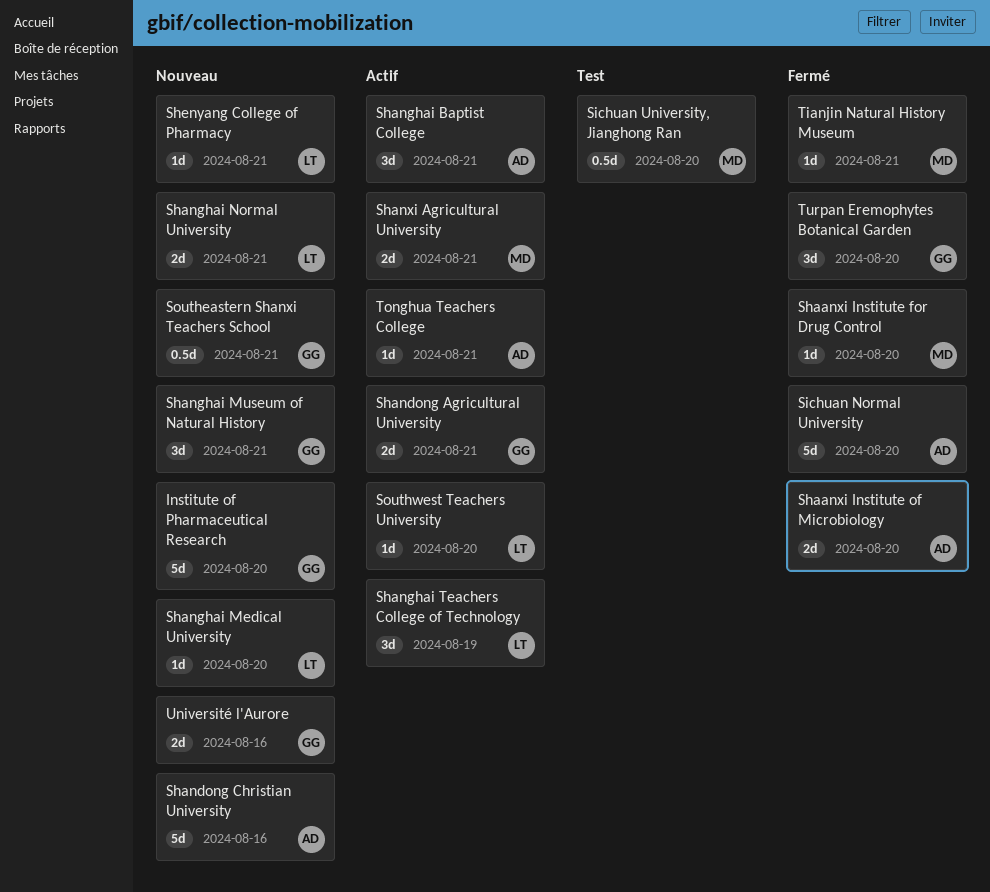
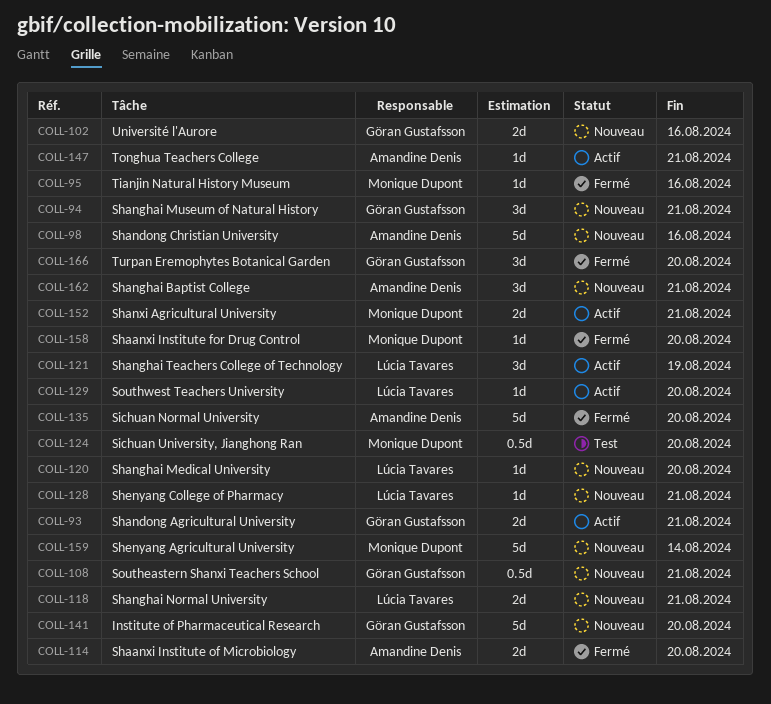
Shanghai Baptist College, status: Actif -> Nouveau
Shenyang Agricultural University: none -> present
Tianjin Natural History Museum, due: Aug 21 -> Aug 16

